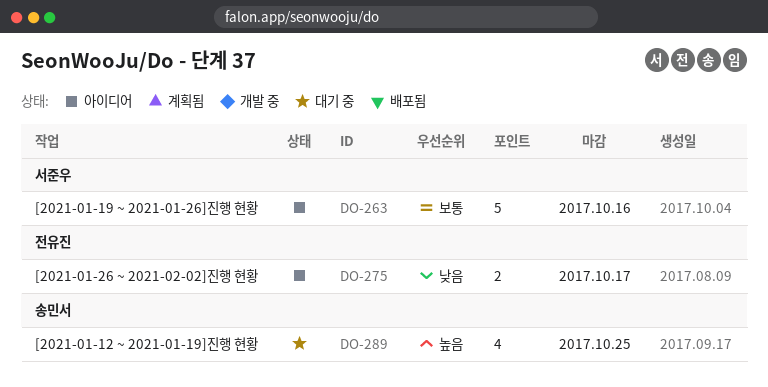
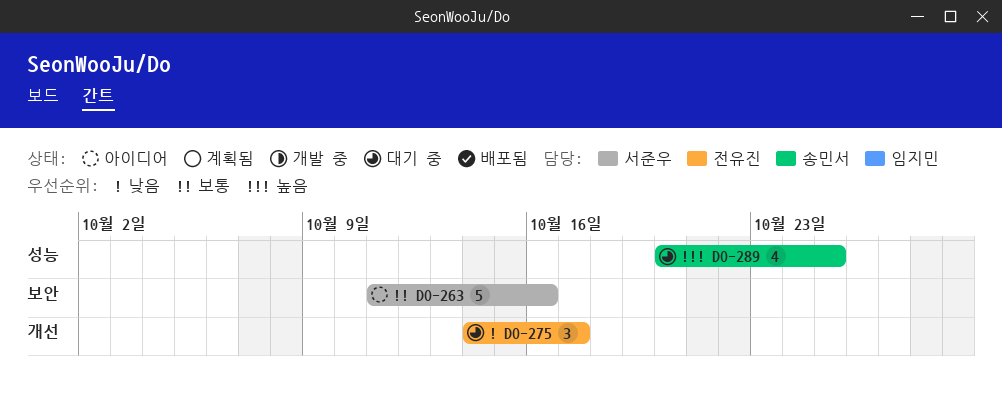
DO-275, status: 아이디어 -> 대기 중
DO-275, estimate: 2 -> 3

